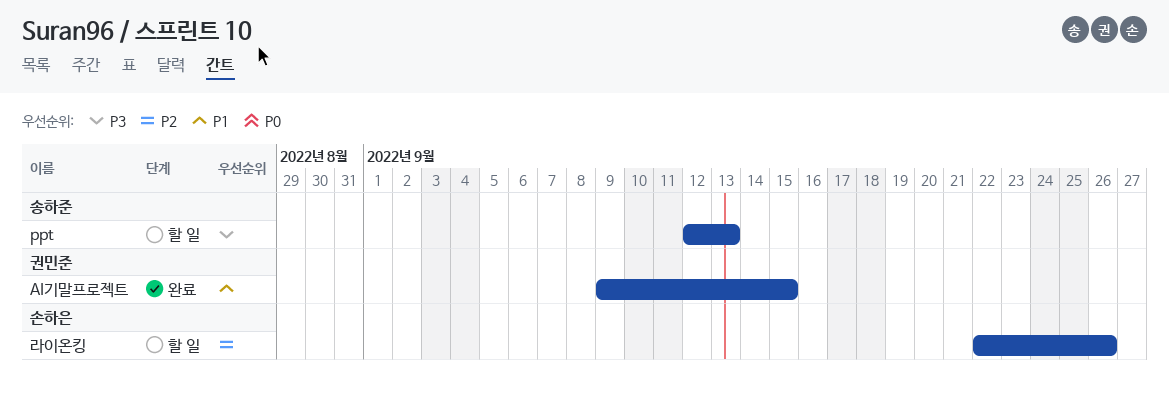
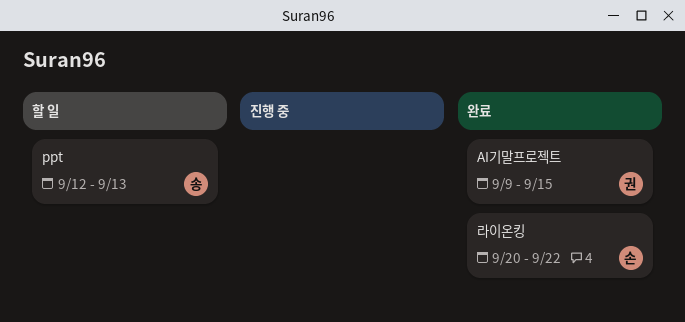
라이온킹, status: 할 일 -> 완료
라이온킹, start: Sep 22 -> Sep 20
라이온킹, due: Sep 26 -> Sep 22

